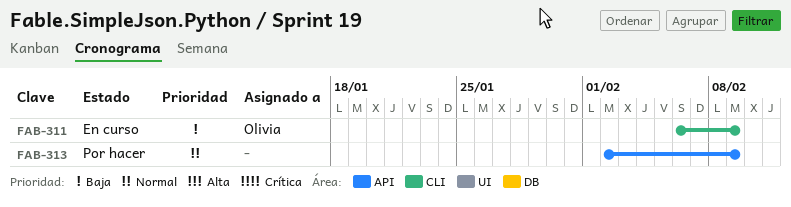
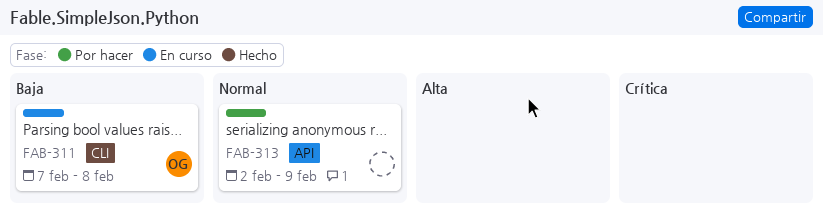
FAB-311, start: Feb 6 -> Feb 7
FAB-311, due: Feb 9 -> Feb 8

